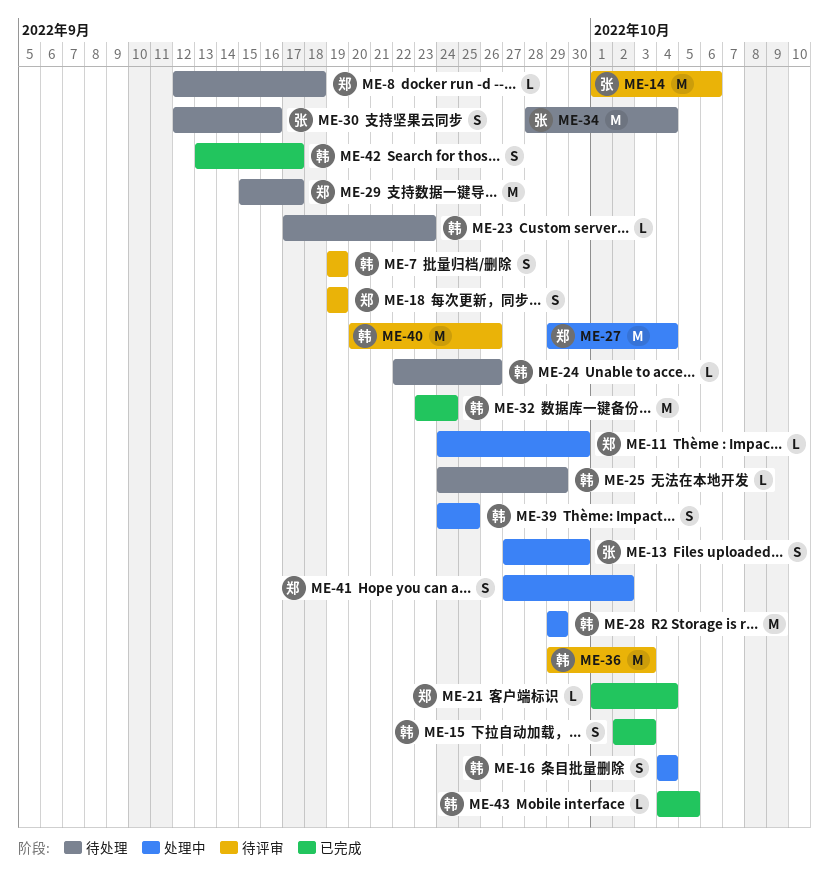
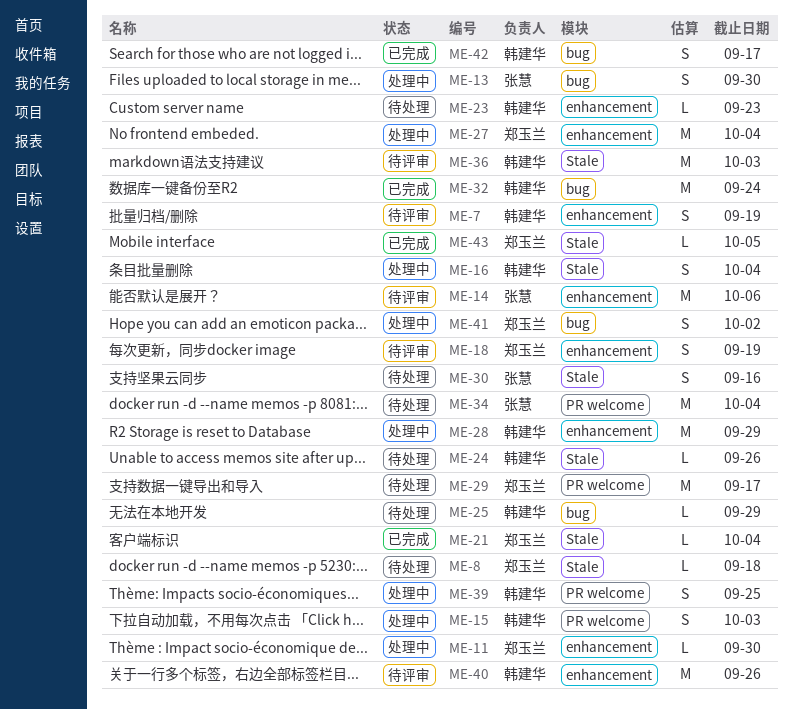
ME-15, status: 已完成 -> 处理中
ME-43, owner: 韩建华 -> 郑玉兰

